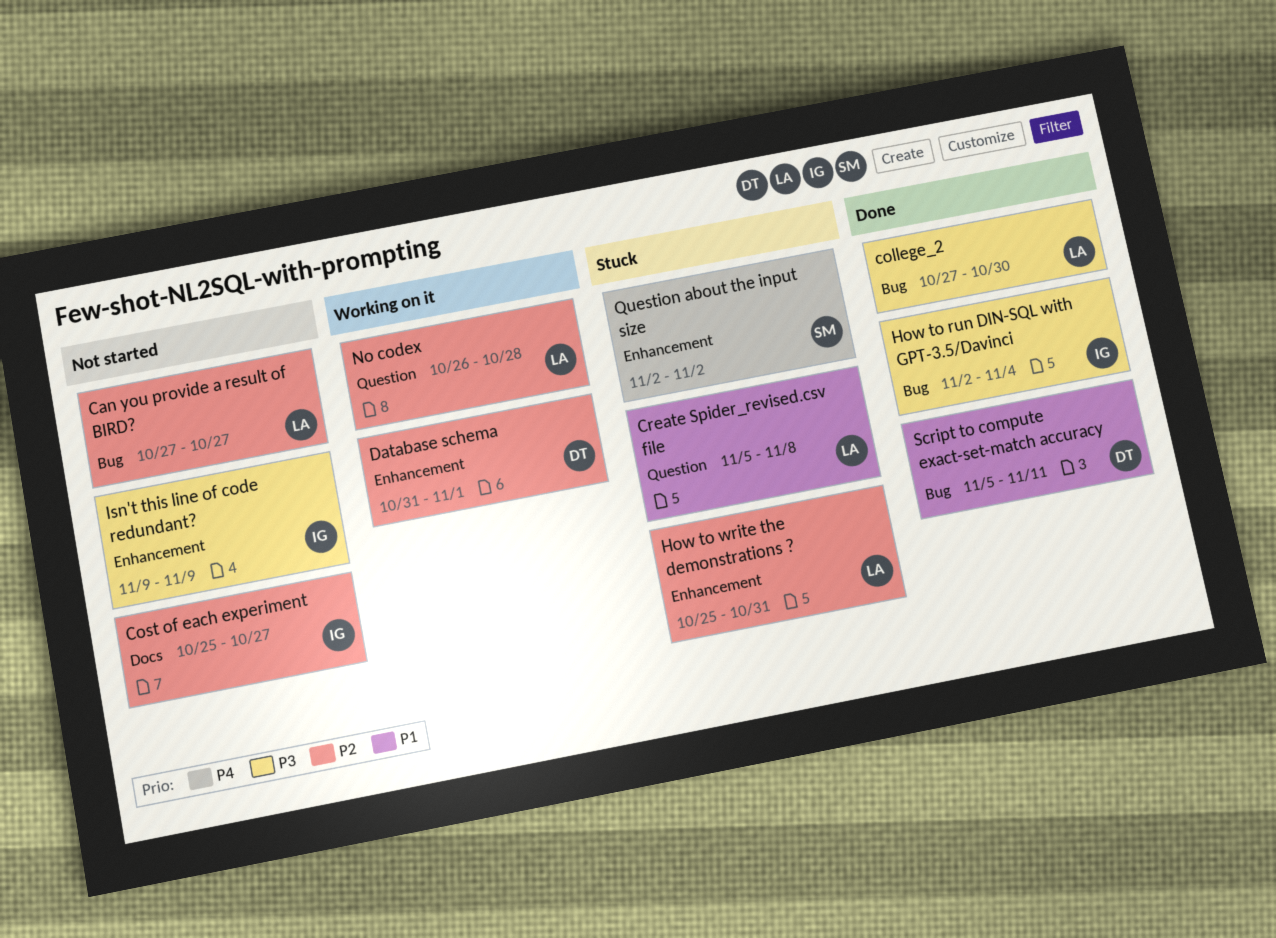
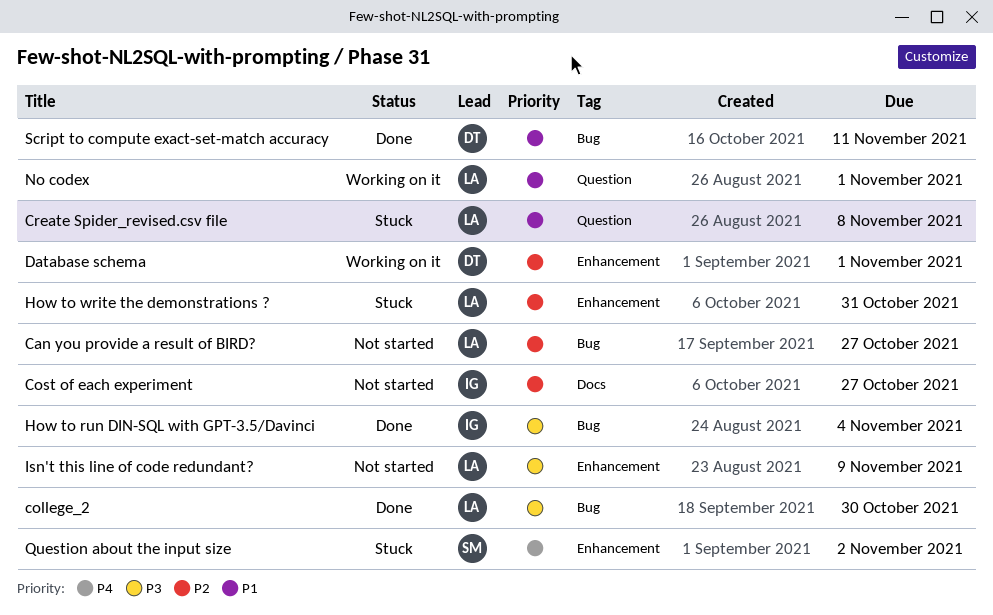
Isn't this line of code redundant?, owner: IG -> LA
No codex, priority: P2 -> P1
No codex, due: Oct 28 -> Nov 1

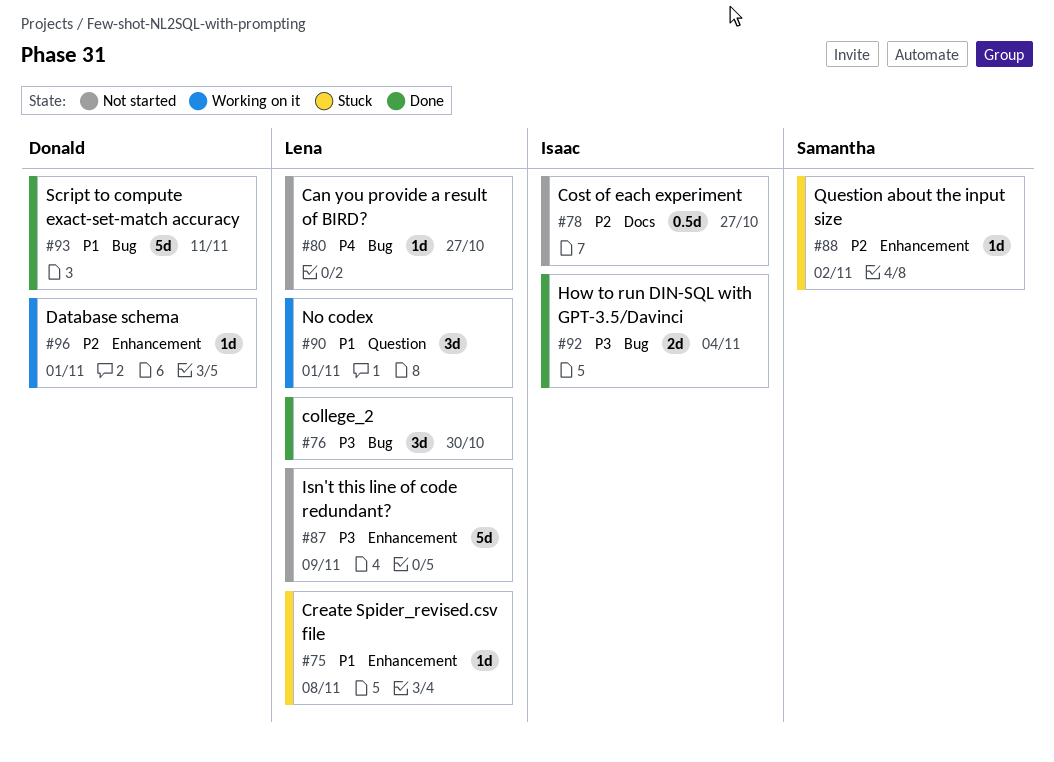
Can you provide a result of BIRD?, priority: P2 -> P4
Create Spider_revised.csv file, label: Question -> Enhancement
How to write the demonstrations ?: present -> none
Question about the input size, priority: P4 -> P2

